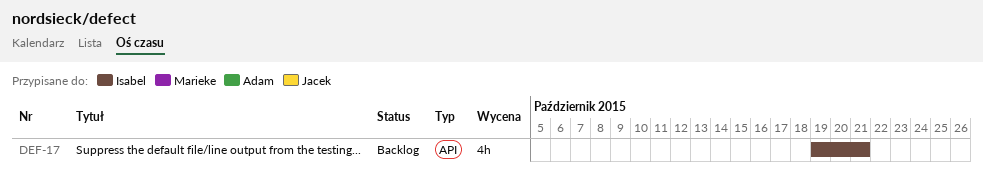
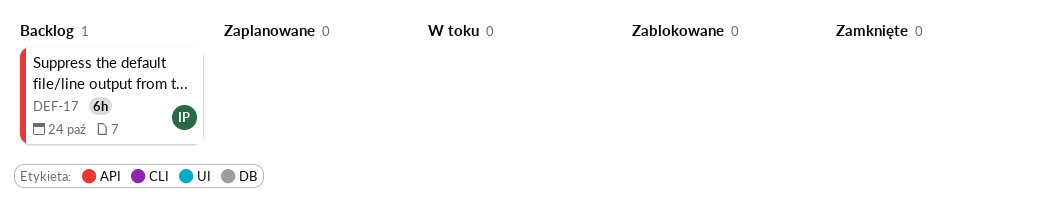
DEF-17, estimate: 4h -> 6h
DEF-17, due: Oct 21 -> Oct 24

